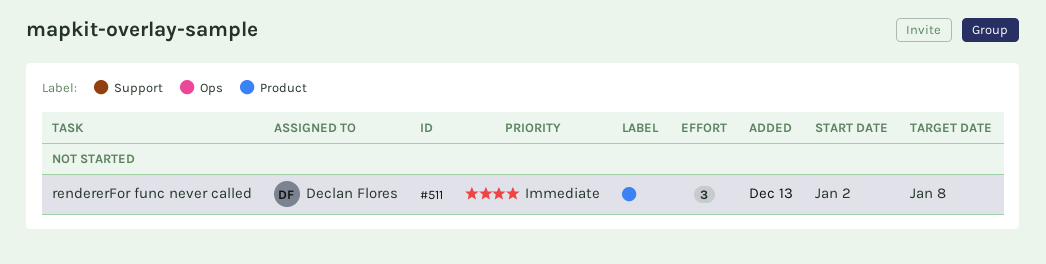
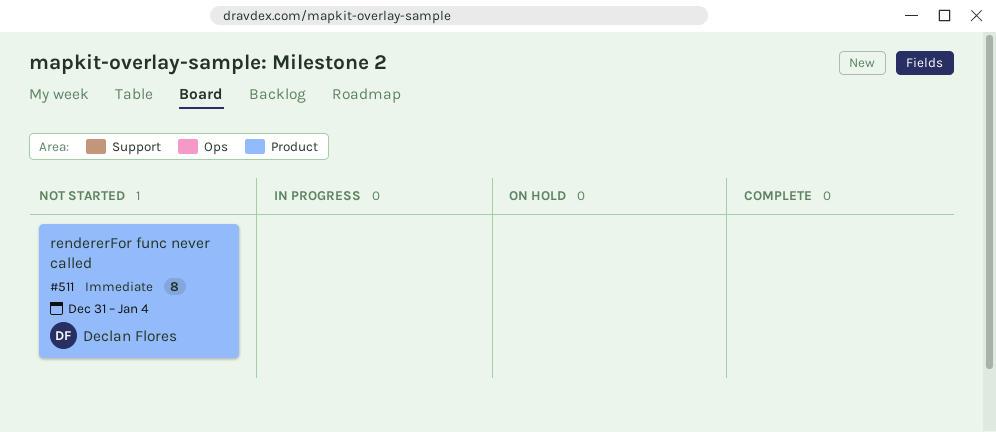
#511, estimate: 3 -> 8
#511, start: Jan 2 -> Dec 31
#511, due: Jan 8 -> Jan 4

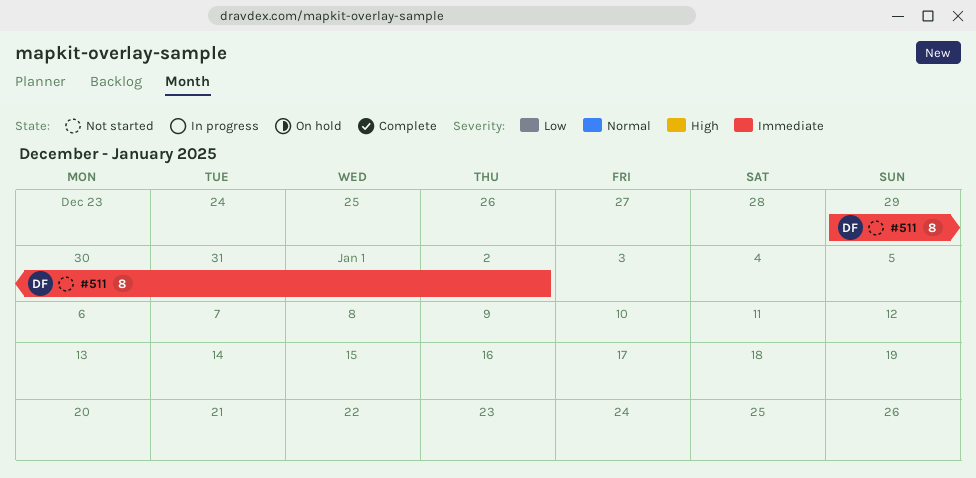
#511, start: Dec 31 -> Dec 29
#511, due: Jan 4 -> Jan 2

